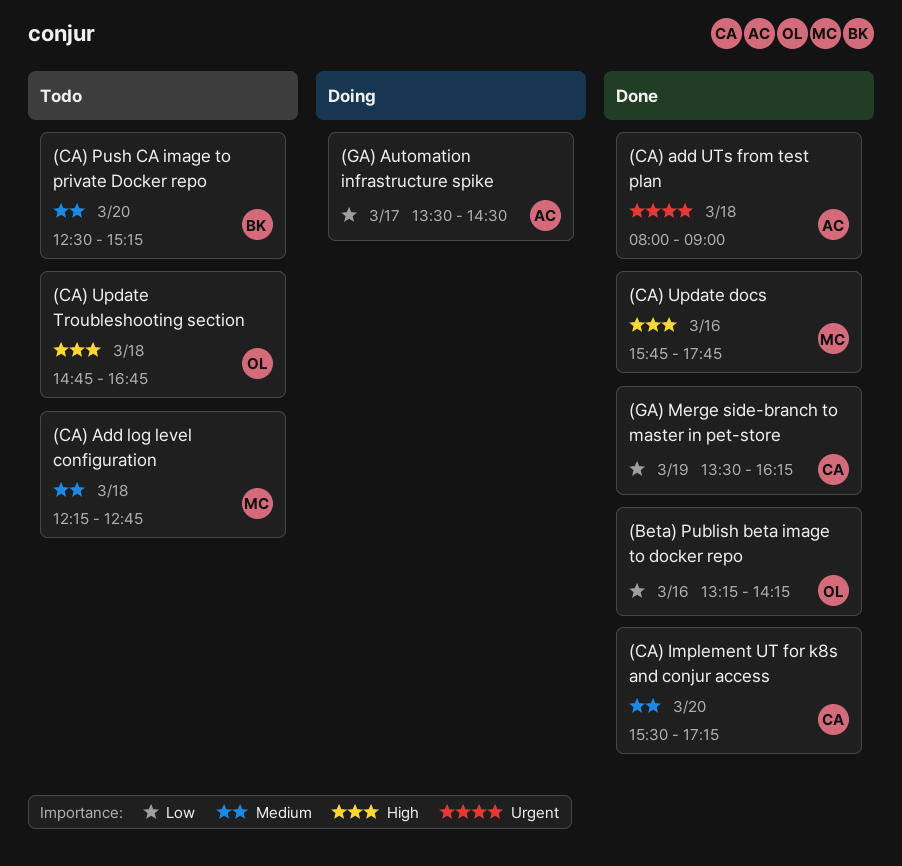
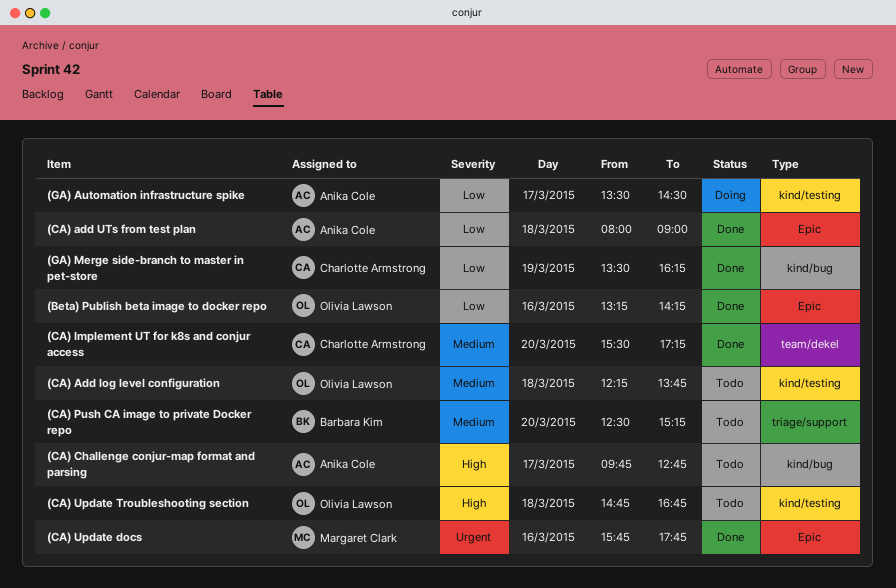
(CA) Add log level configuration, owner: Margaret Clark -> Olivia Lawson
(CA) Add log level configuration, ends: 12:45 -> 13:45
(CA) add UTs from test plan, priority: Urgent -> Low
(CA) Challenge conjur-map format and parsing: none -> present
(CA) Update docs, priority: High -> Urgent

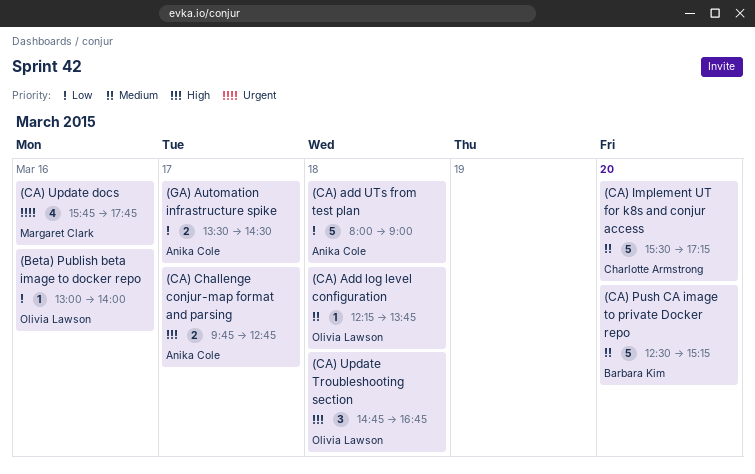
(Beta) Publish beta image to docker repo, begins: 13:15 -> 13:00
(Beta) Publish beta image to docker repo, ends: 14:15 -> 14:00
(GA) Merge side-branch to master in pet-store: present -> none

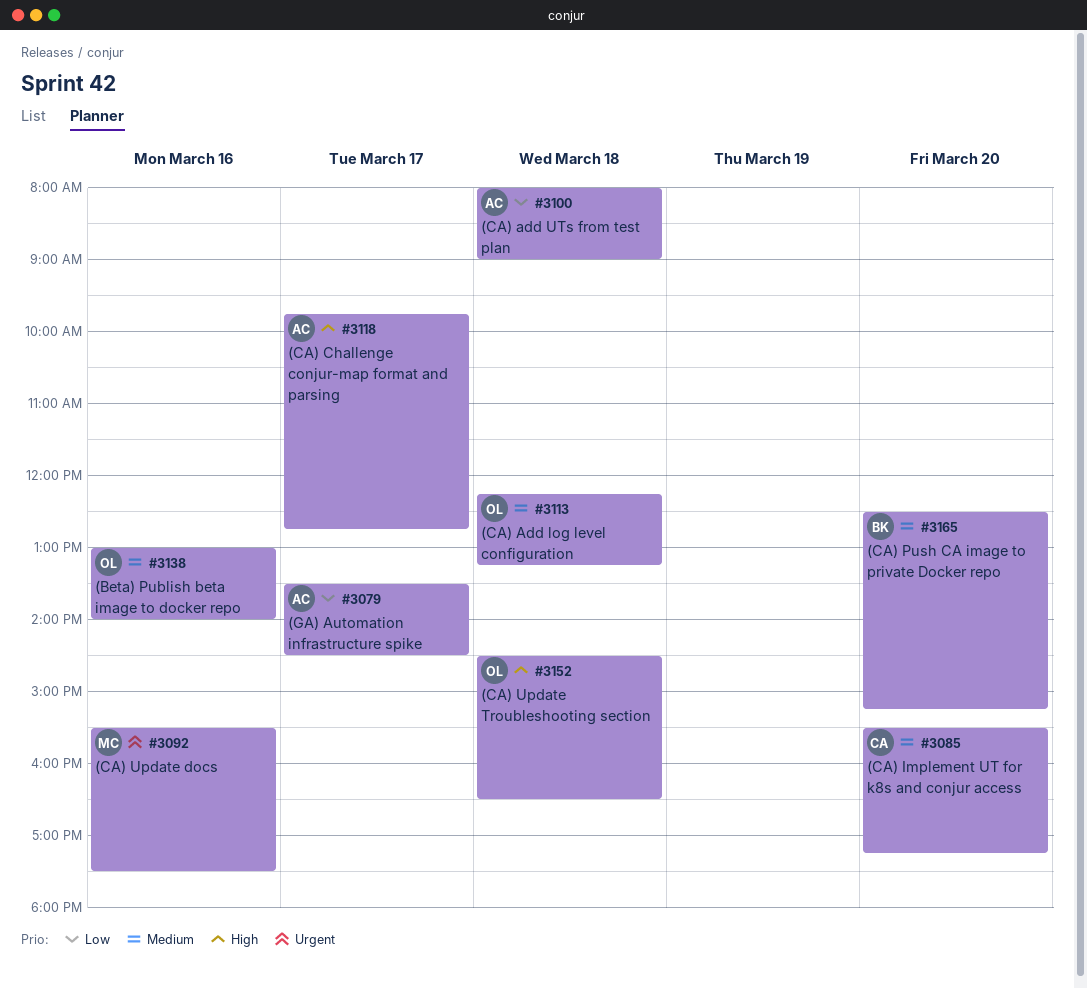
(Beta) Publish beta image to docker repo, priority: Low -> Medium
(CA) Add log level configuration, ends: 13:45 -> 13:15
(CA) Update docs, begins: 15:45 -> 15:30
(CA) Update docs, ends: 17:45 -> 17:30
(CA) Update Troubleshooting section, begins: 14:45 -> 14:30
(CA) Update Troubleshooting section, ends: 16:45 -> 16:30

